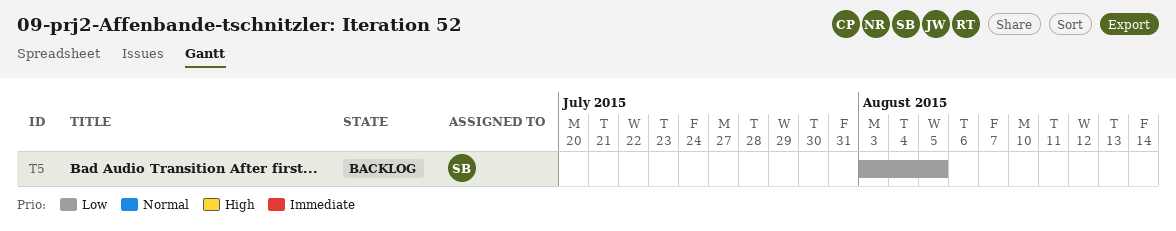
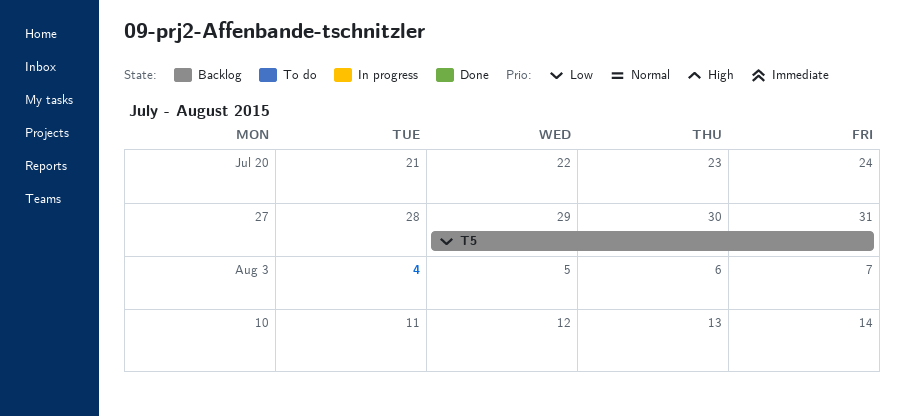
T5, start: Aug 3 -> Jul 29
T5, due: Aug 5 -> Jul 31

